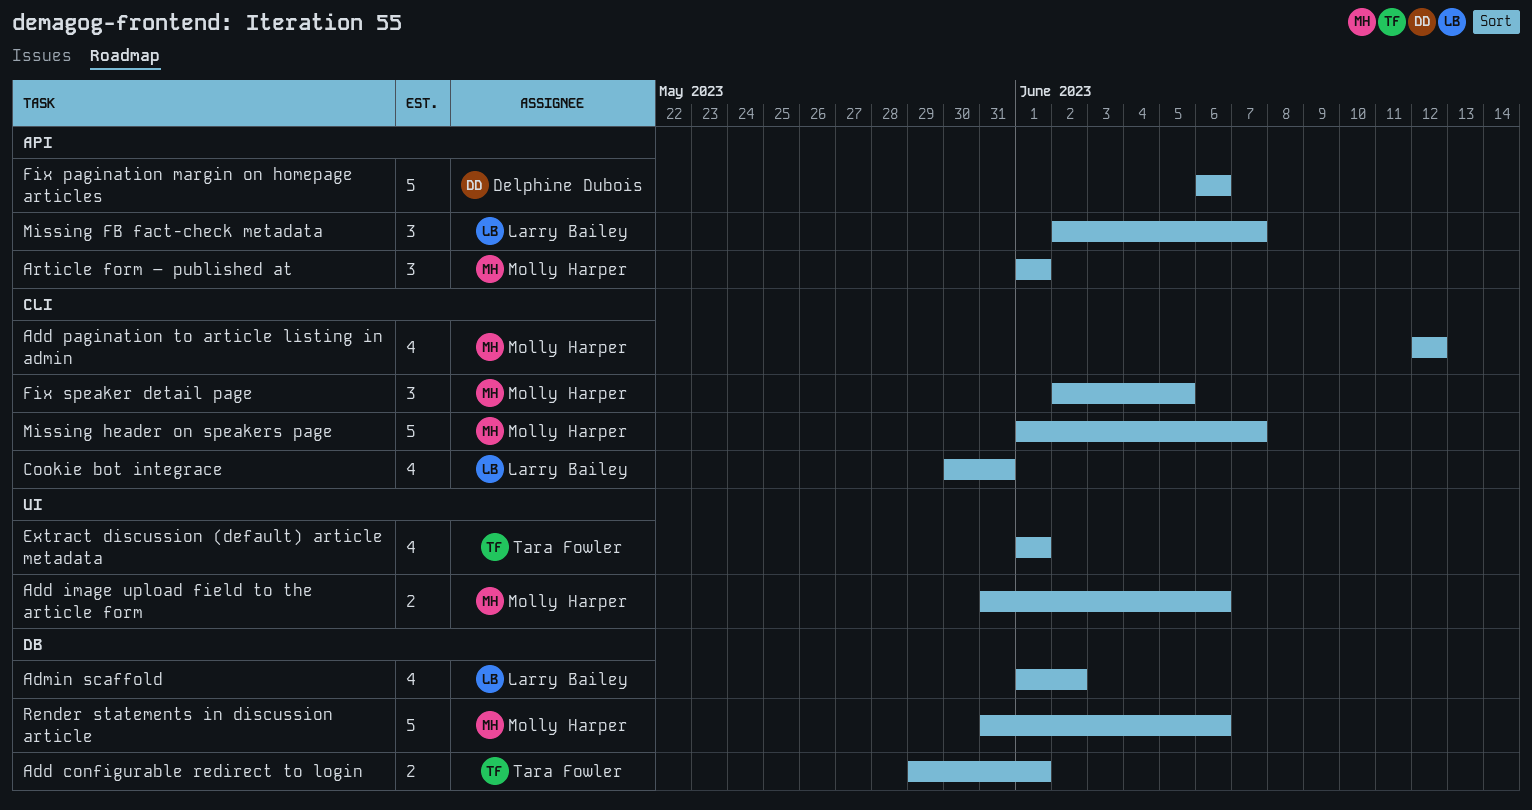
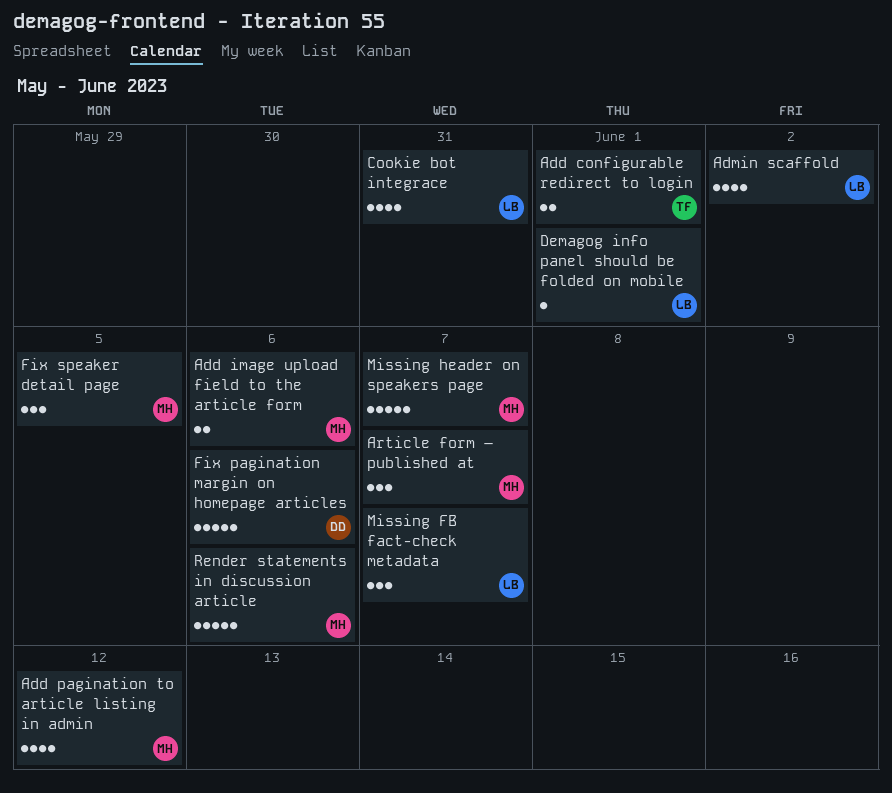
Article form – published at, due: Jun 1 -> Jun 7
Demagog info panel should be folded on mobile: none -> present
Extract discussion (default) article metadata: present -> none

